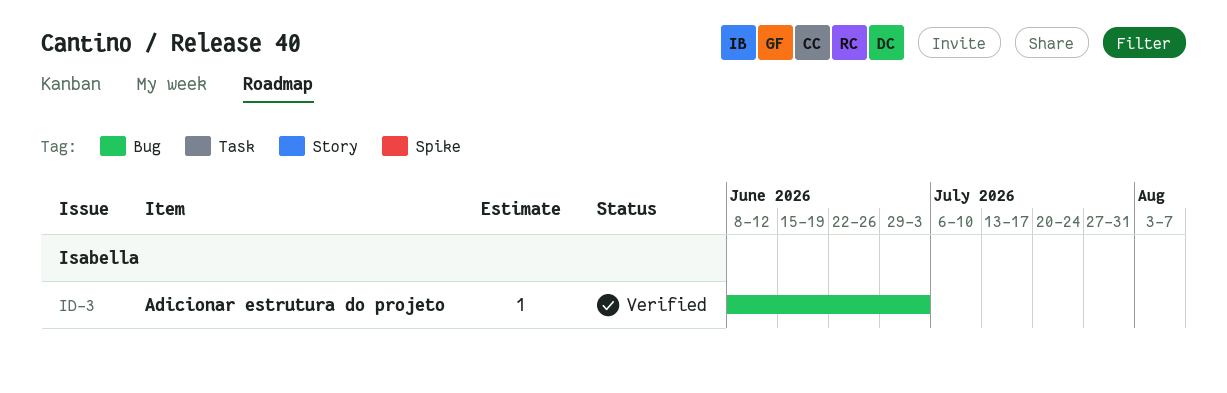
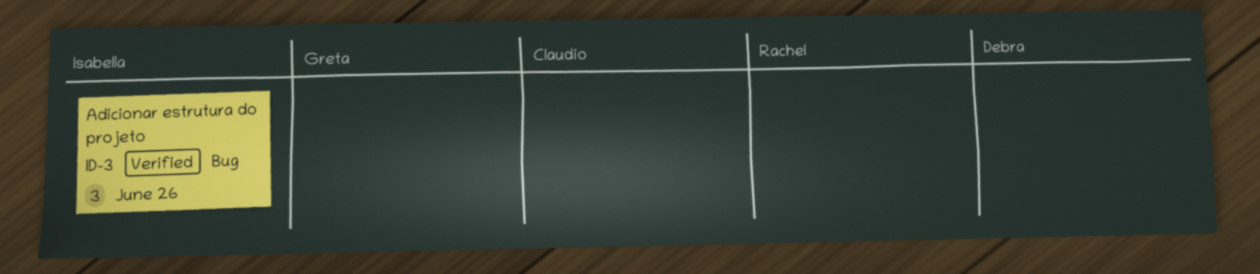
ID-3, estimate: 1 -> 3
ID-3, due: Jul 3 -> Jun 26

